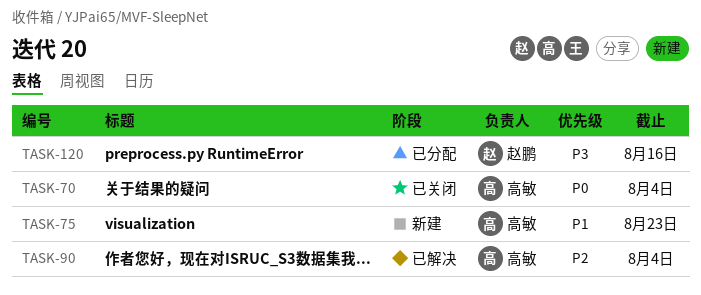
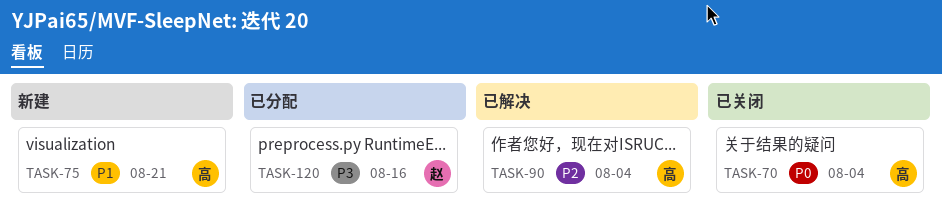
TASK-75, due: Aug 23 -> Aug 21

